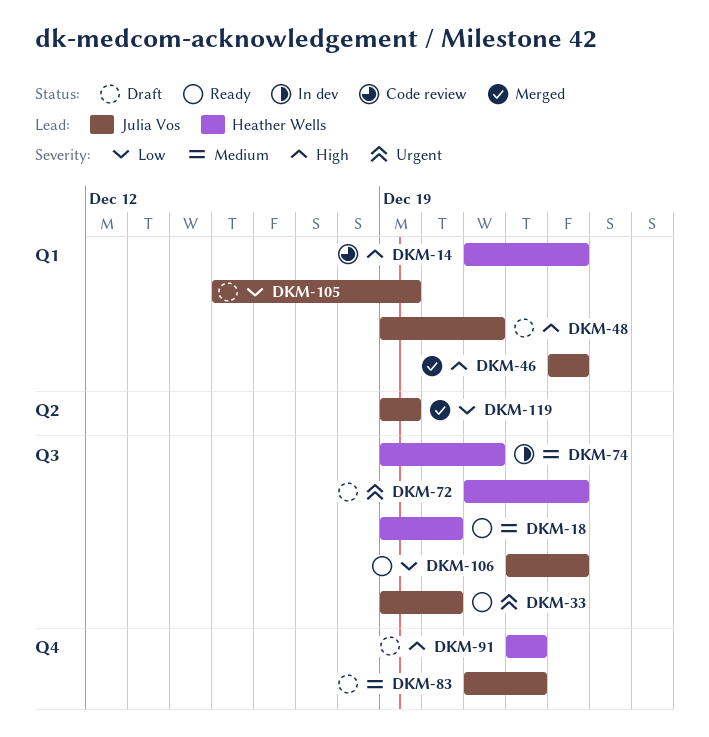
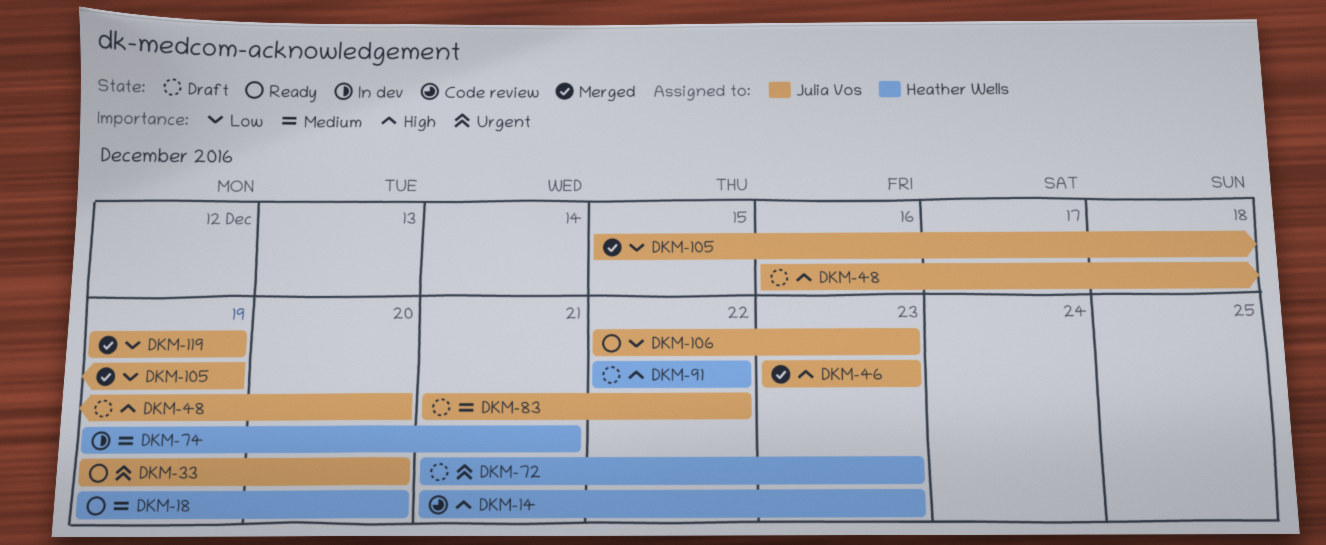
DKM-48, start: Dec 19 -> Dec 16
DKM-48, due: Dec 21 -> Dec 20
DKM-105, status: Draft -> Merged

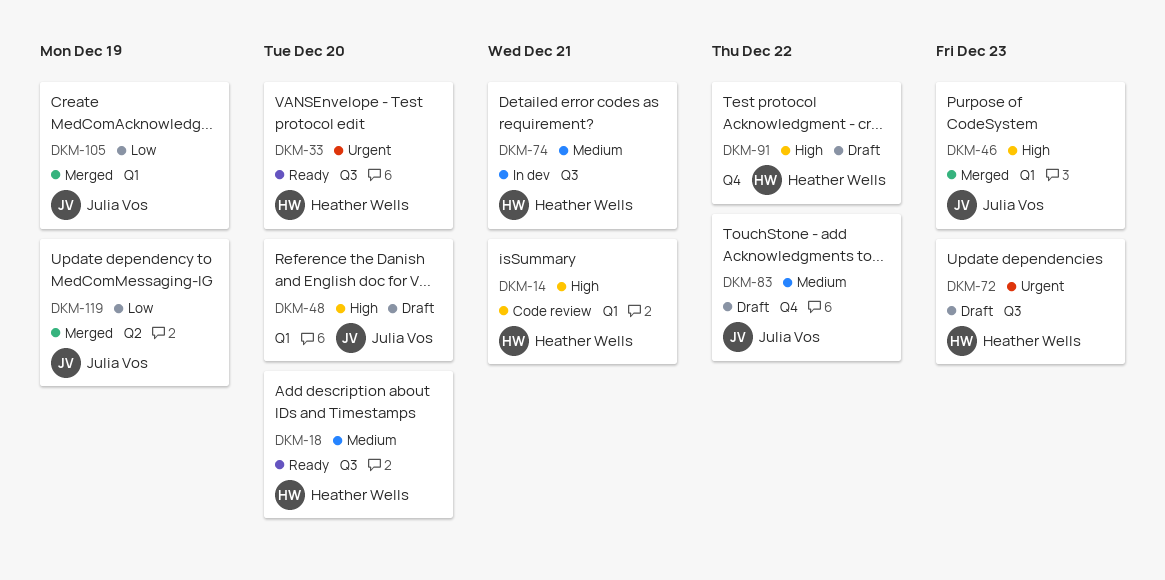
DKM-14, due: Dec 23 -> Dec 21
DKM-33, owner: Julia Vos -> Heather Wells
DKM-106: present -> none

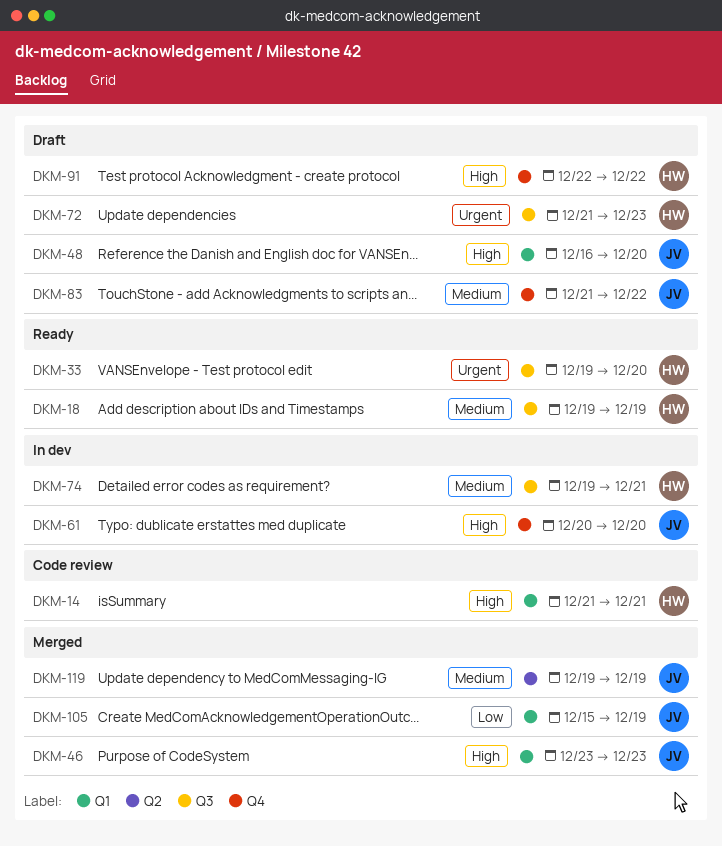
DKM-18, due: Dec 20 -> Dec 19
DKM-61: none -> present
DKM-119, priority: Low -> Medium

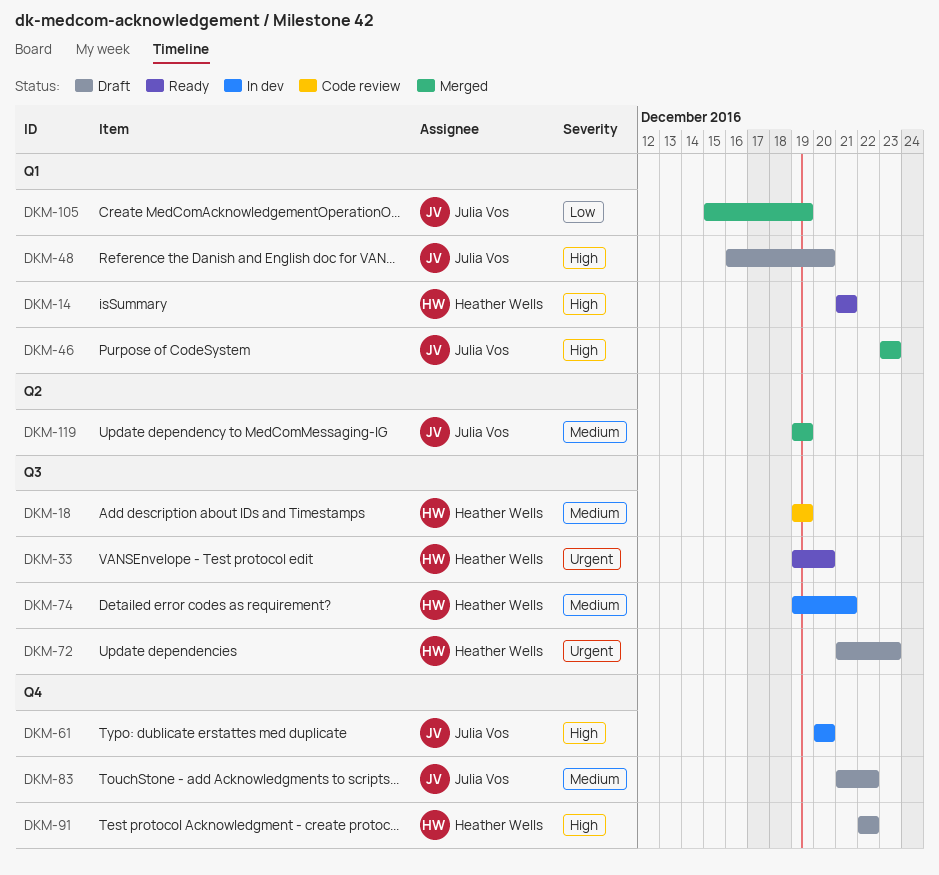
DKM-14, status: Code review -> Ready
DKM-18, status: Ready -> Code review

